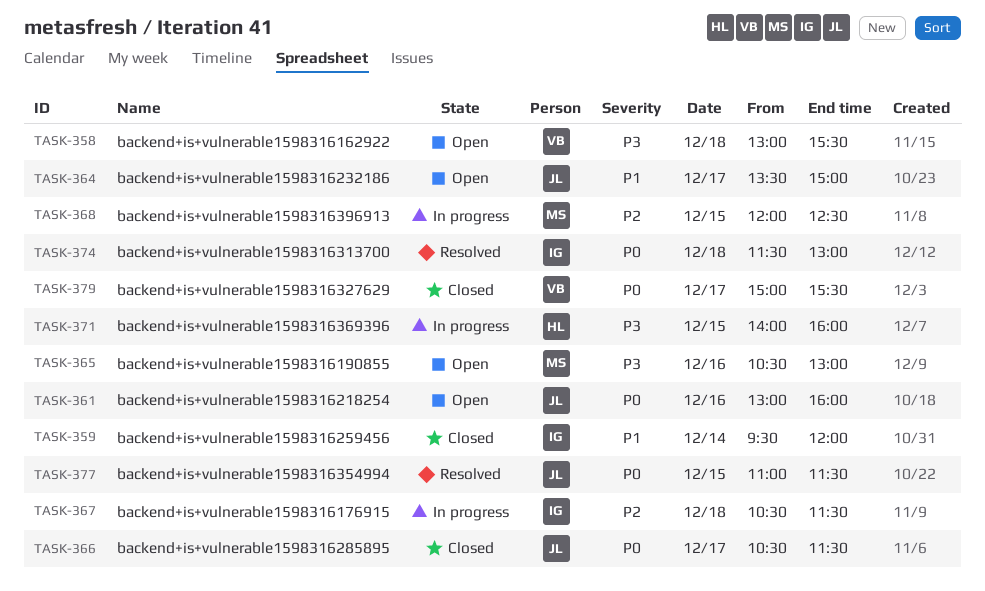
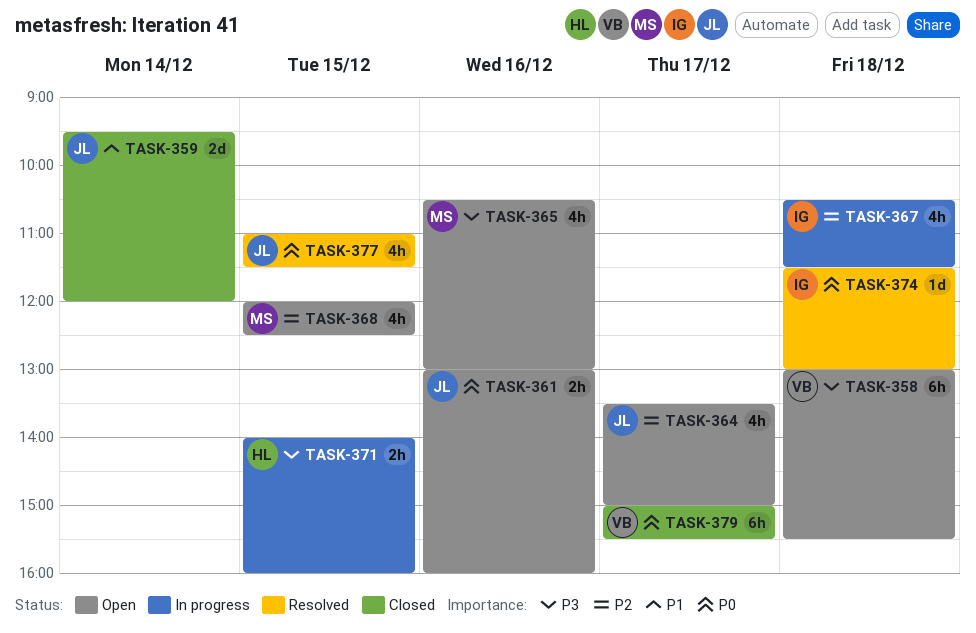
TASK-359, owner: IG -> JL
TASK-364, priority: P1 -> P2
TASK-366: present -> none
TASK-368, status: In progress -> Open

